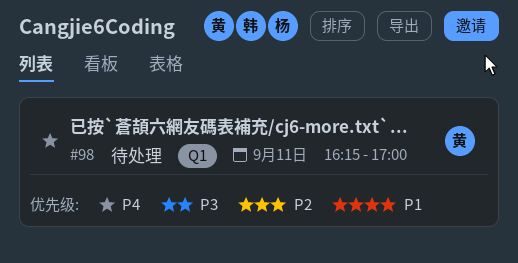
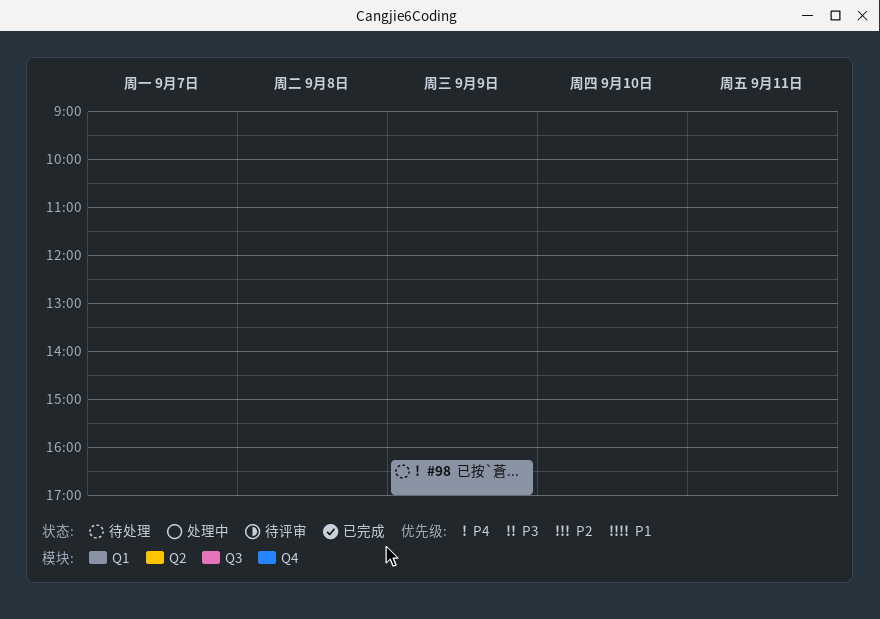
#98, day: Sep 11 -> Sep 9

